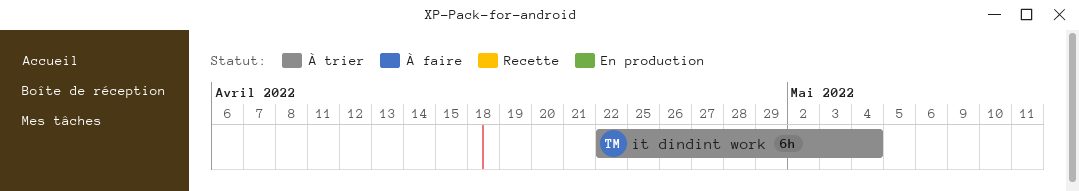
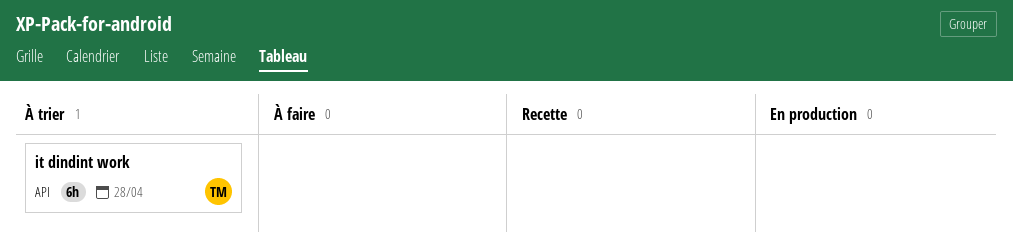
it dindint work, due: May 4 -> Apr 28

